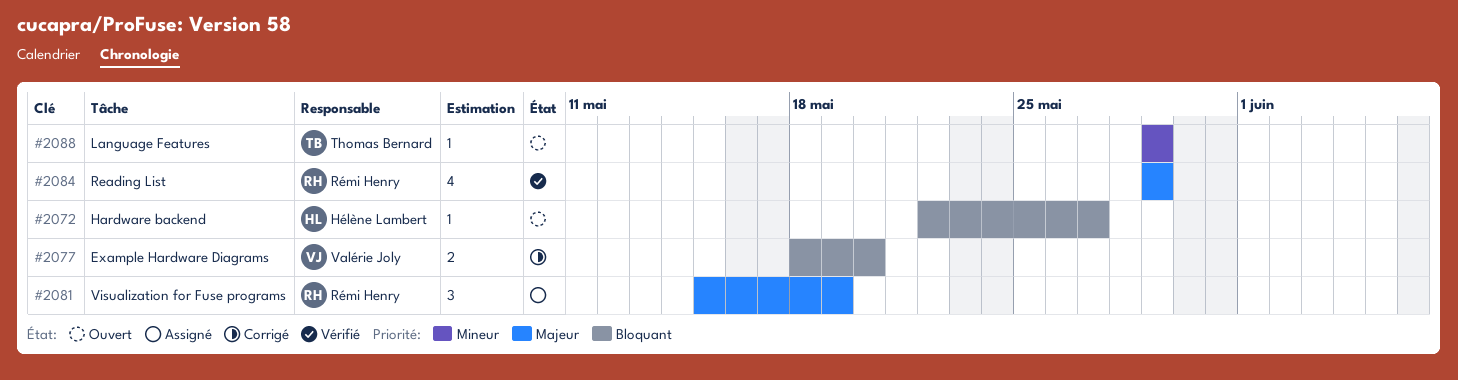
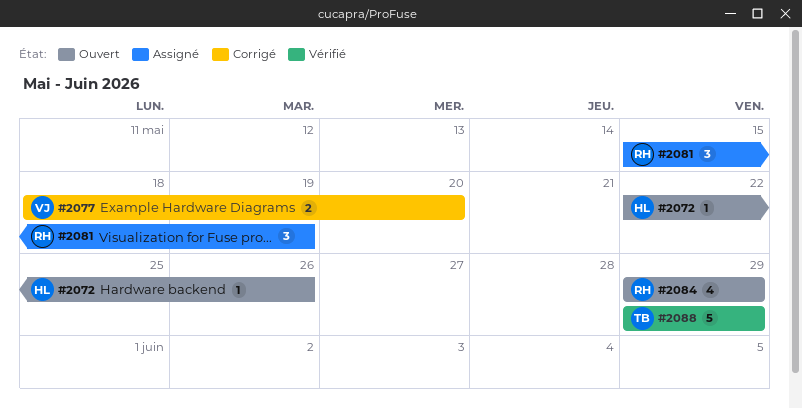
#2072, due: May 27 -> May 26
#2084, status: Vérifié -> Ouvert
#2088, status: Ouvert -> Vérifié
#2088, estimate: 1 -> 5

